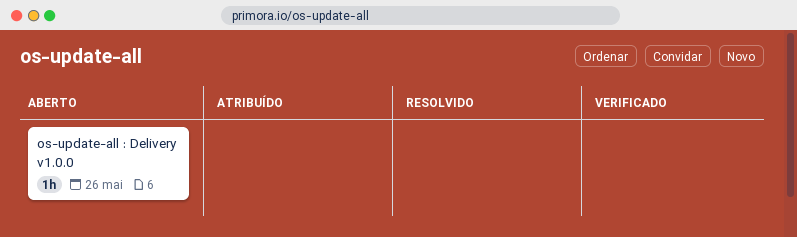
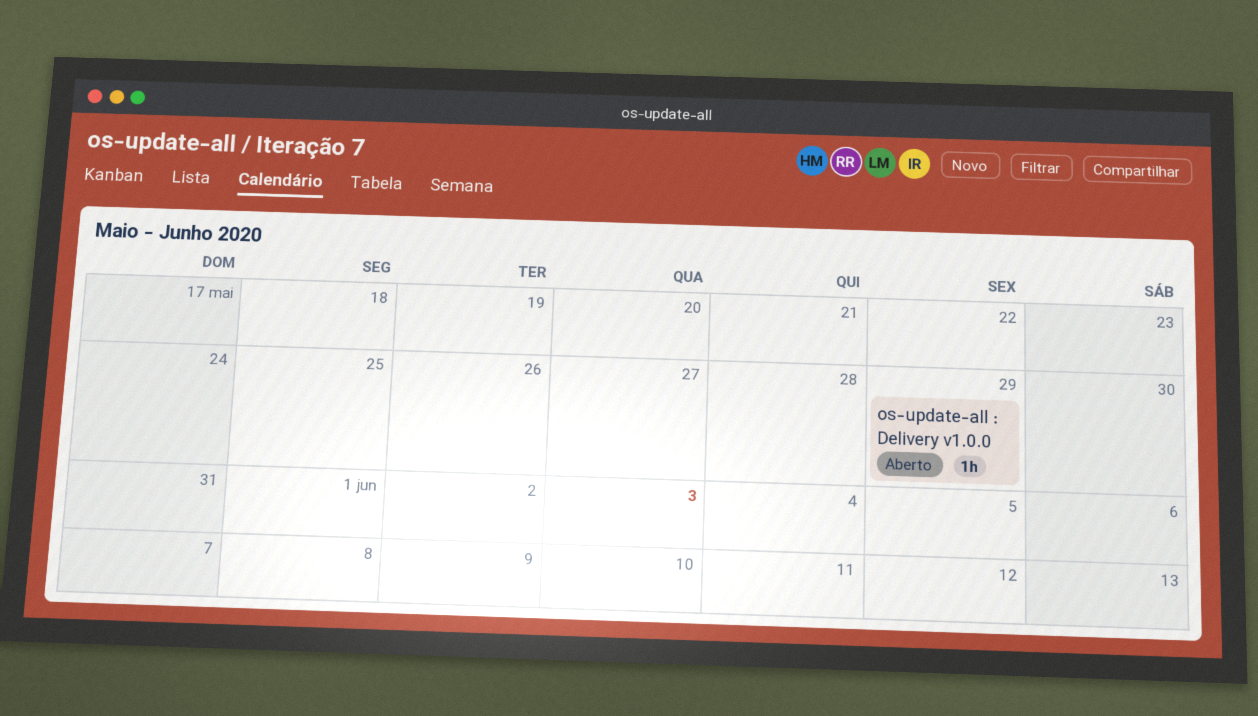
os-update-all : Delivery v1.0.0, due: May 26 -> May 29

